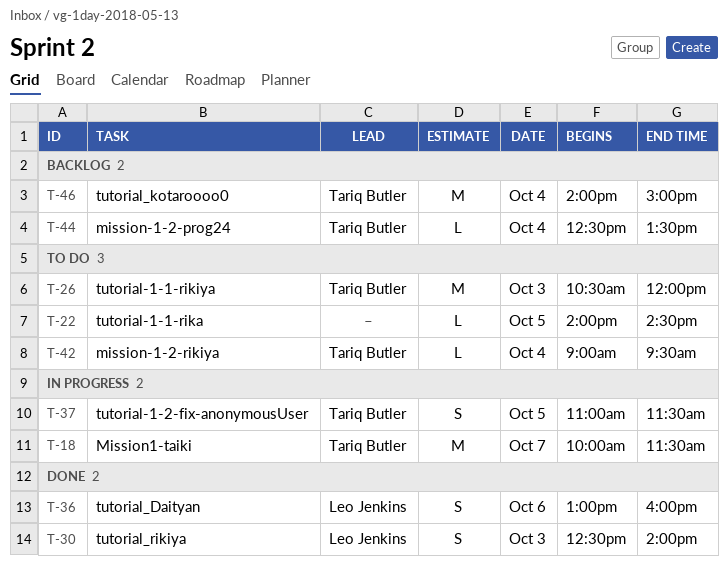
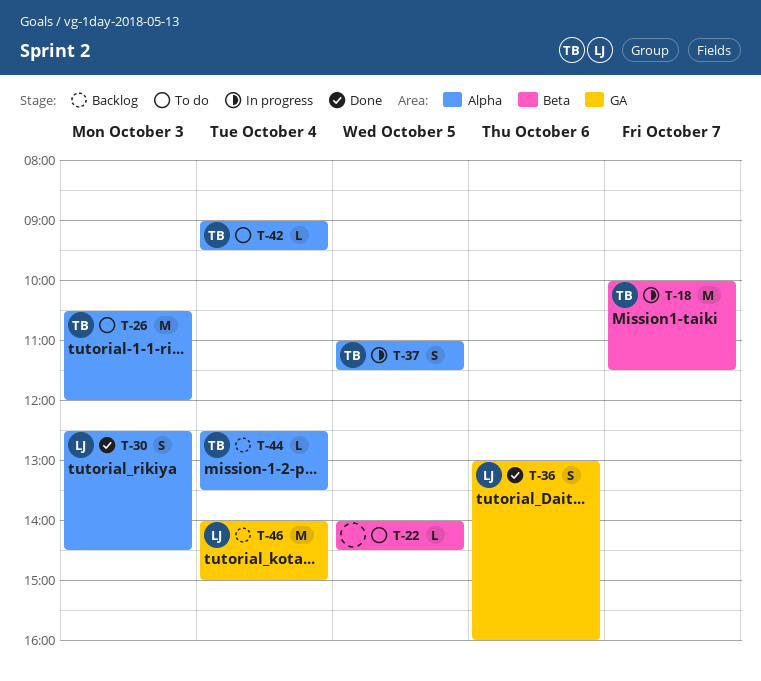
T-30, ends: 14:00 -> 14:30
T-46, owner: Tariq Butler -> Leo Jenkins

